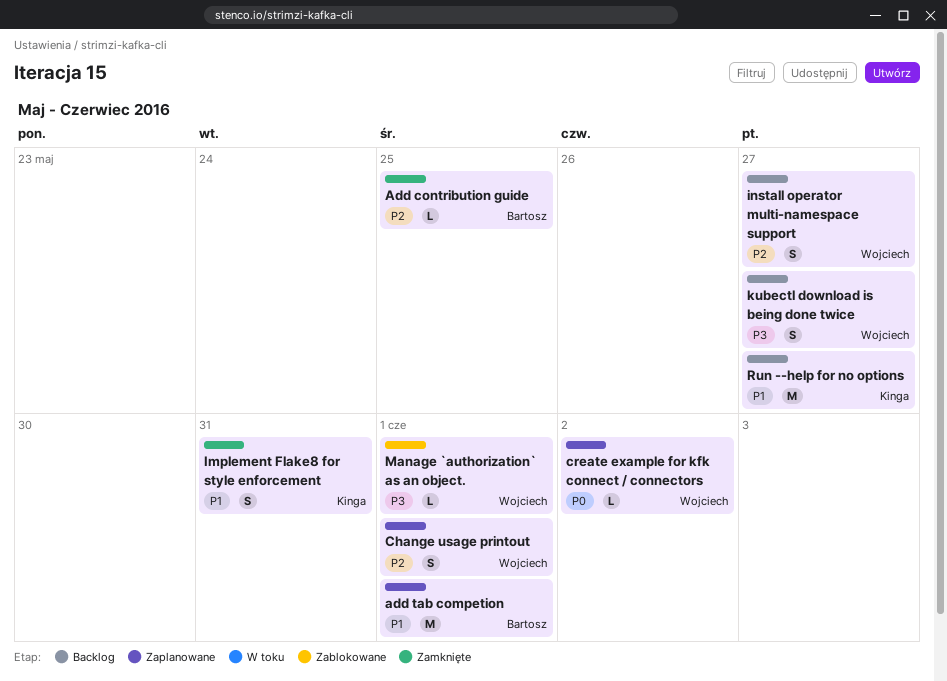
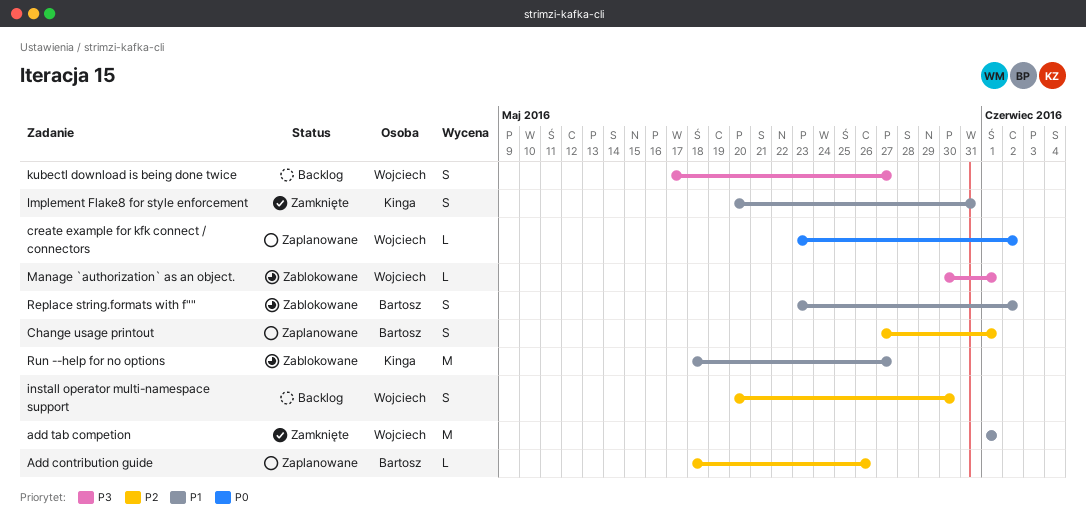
Add contribution guide, status: Zamknięte -> Zaplanowane
Add contribution guide, due: May 25 -> May 26
add tab competion, status: Zaplanowane -> Zamknięte
add tab competion, owner: Bartosz -> Wojciech
Change usage printout, owner: Wojciech -> Bartosz
install operator multi-namespace support, due: May 27 -> May 30
Replace string.formats with f"": none -> present
Run --help for no options, status: Backlog -> Zablokowane

